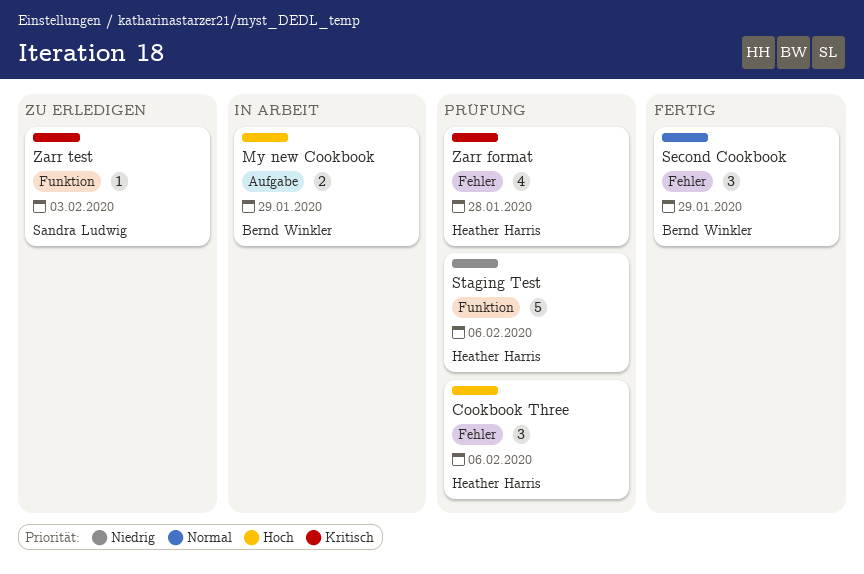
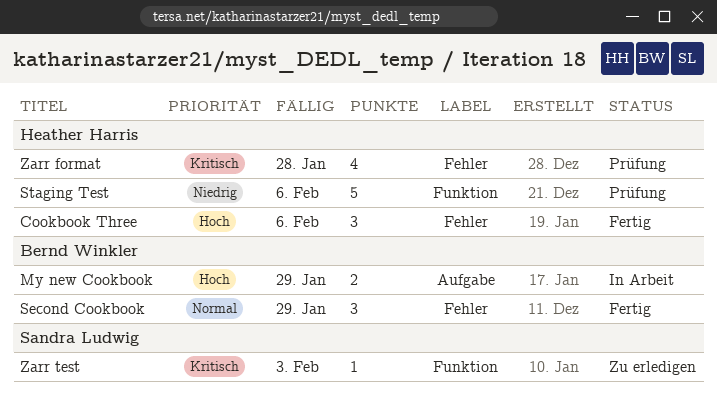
Cookbook Three, status: Prüfung -> Fertig

